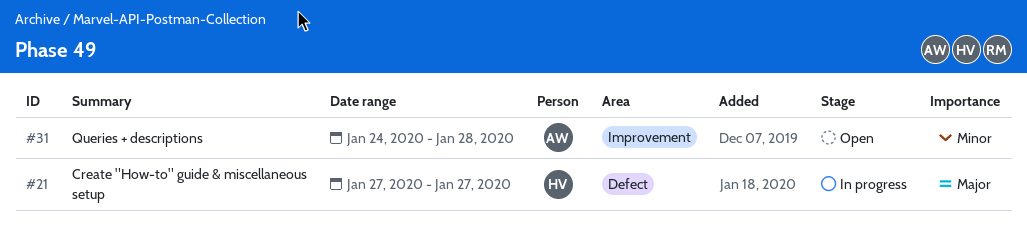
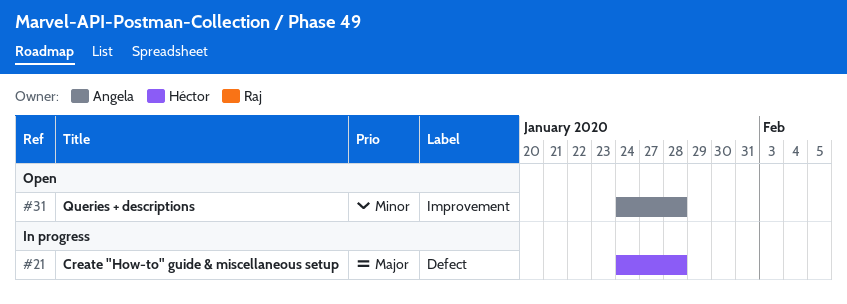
#21, start: Jan 27 -> Jan 24
#21, due: Jan 27 -> Jan 28

